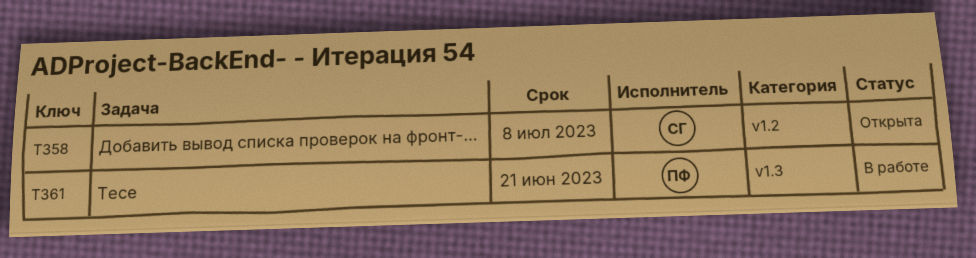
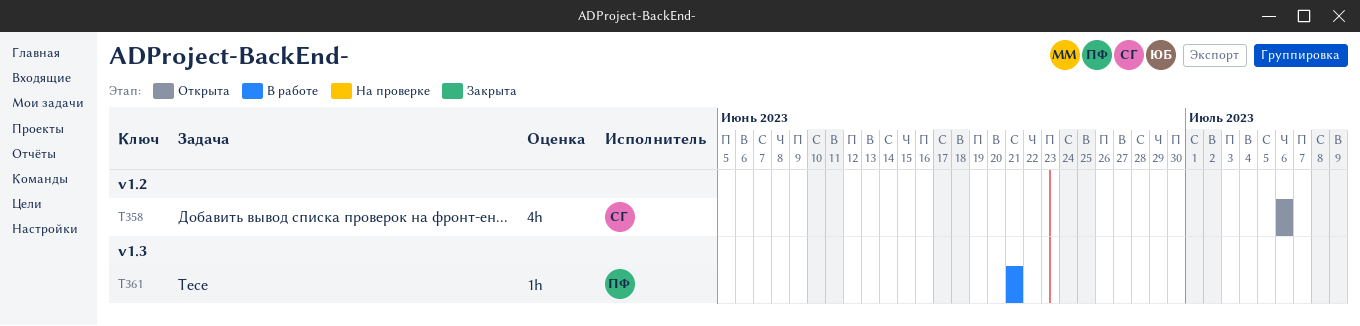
T358, due: Jul 8 -> Jul 6

